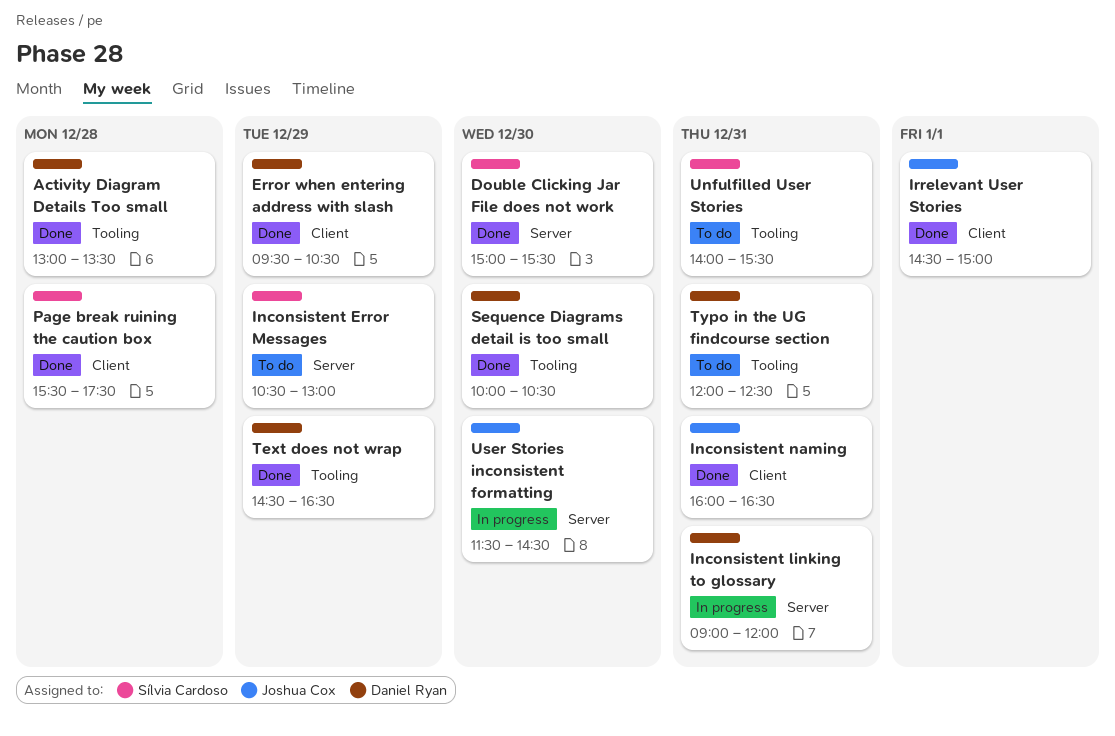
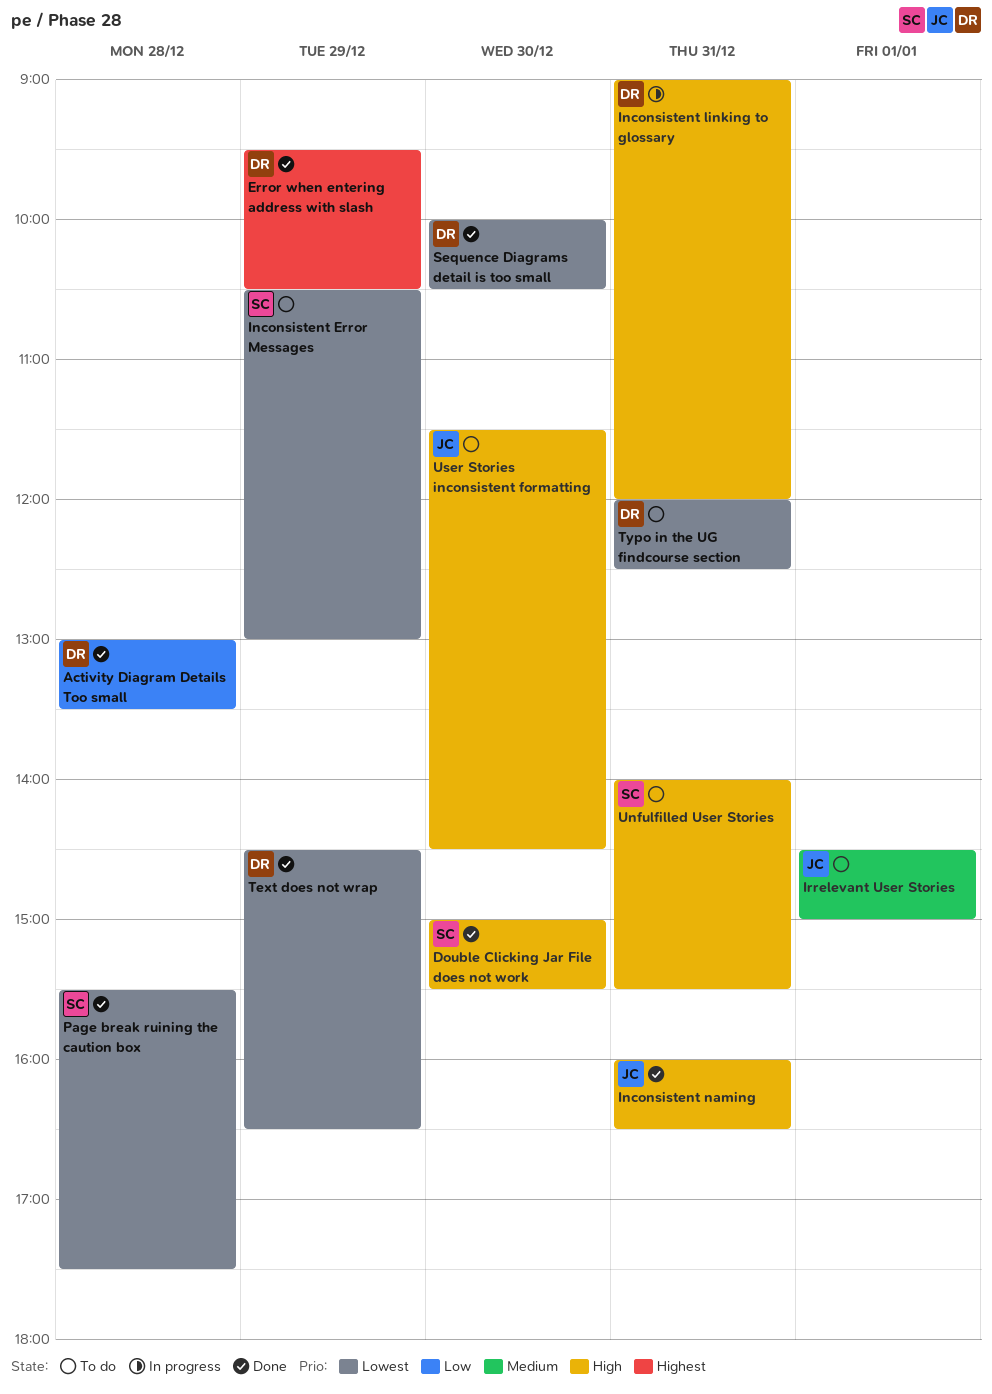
Irrelevant User Stories, status: Done -> To do
User Stories inconsistent formatting, status: In progress -> To do

